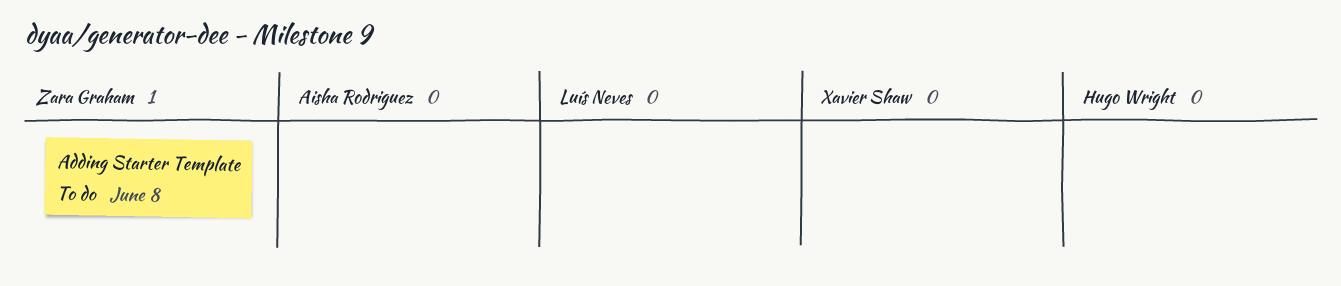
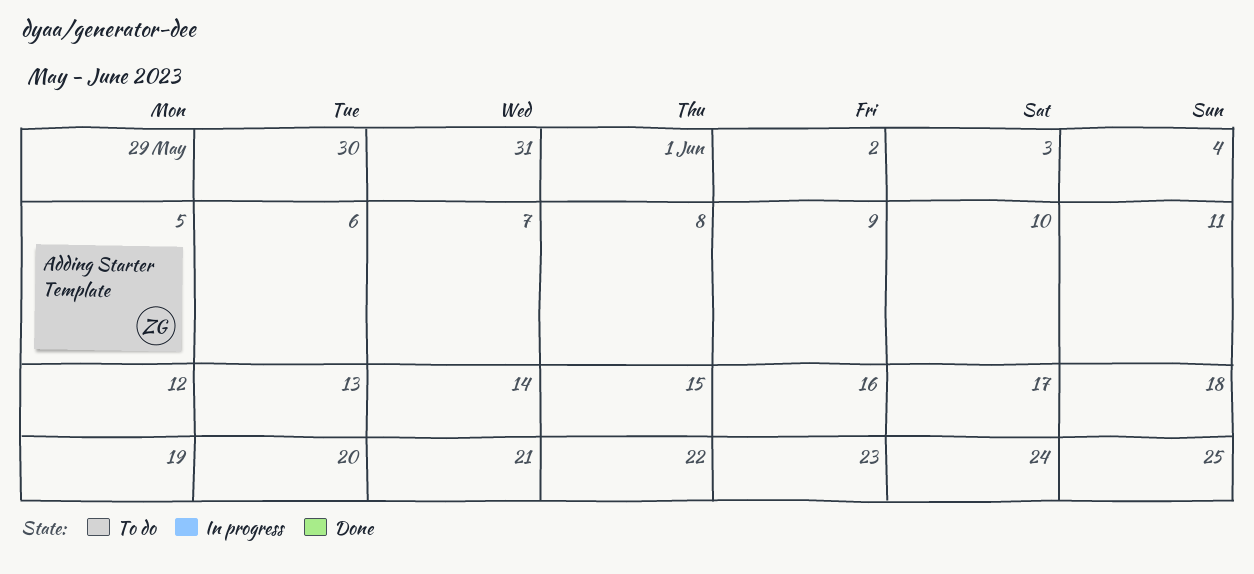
Adding Starter Template, due: Jun 8 -> Jun 5

